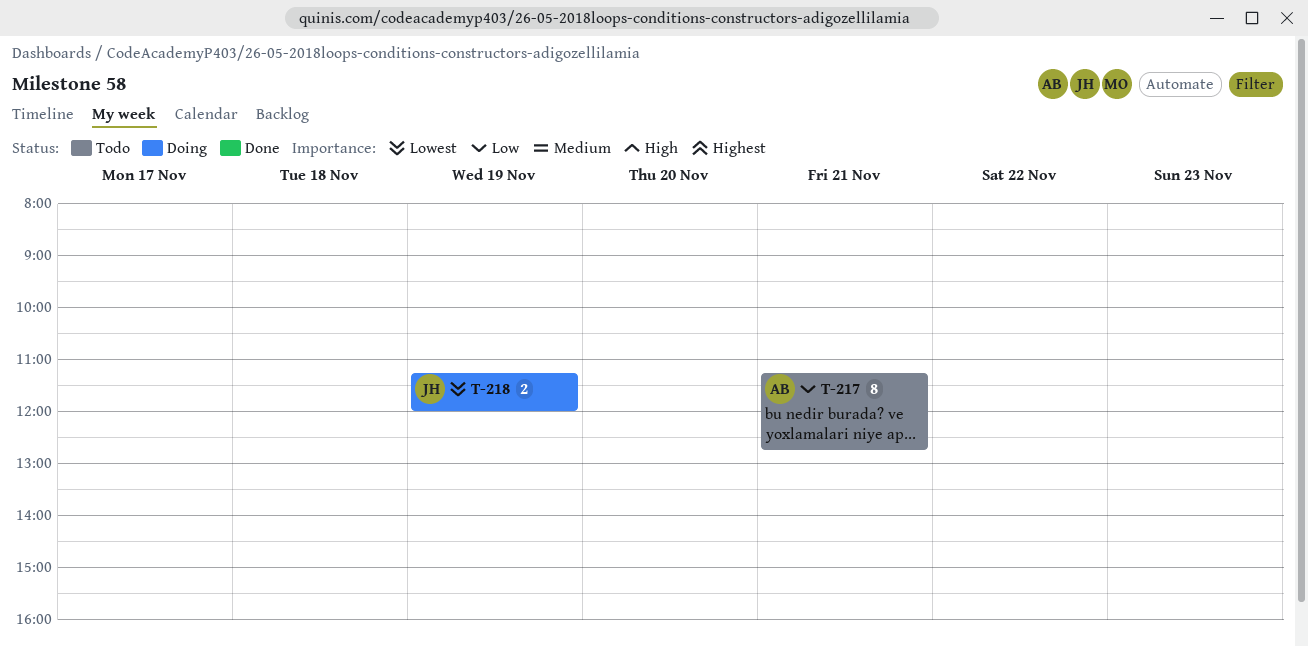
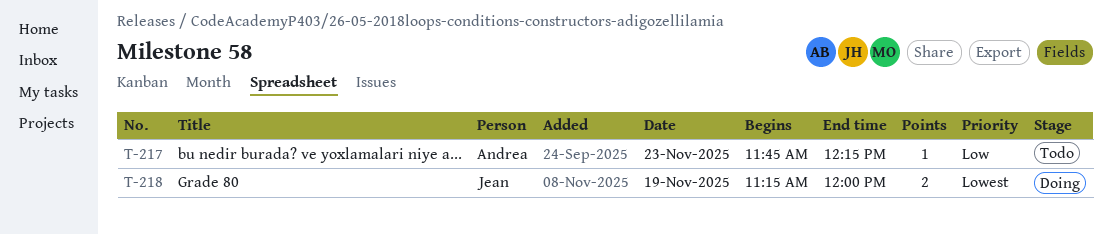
T-217, estimate: 8 -> 1
T-217, day: Nov 21 -> Nov 23
T-217, begins: 11:15 -> 11:45
T-217, ends: 12:45 -> 12:15

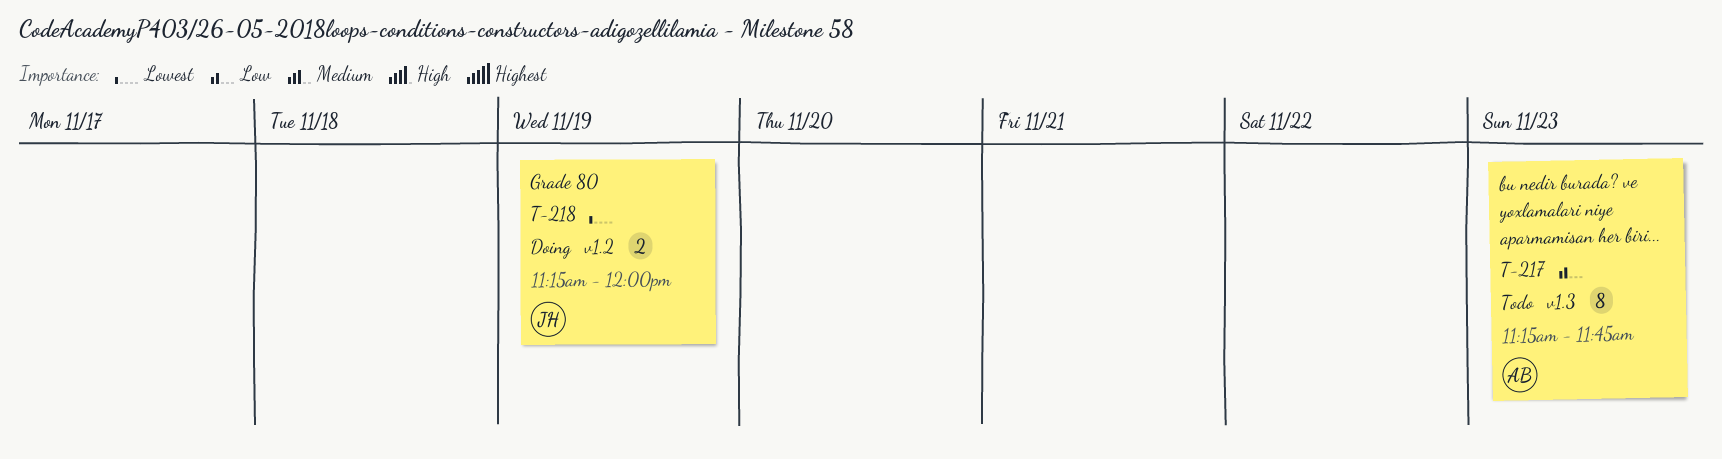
T-217, estimate: 1 -> 8
T-217, begins: 11:45 -> 11:15
T-217, ends: 12:15 -> 11:45

